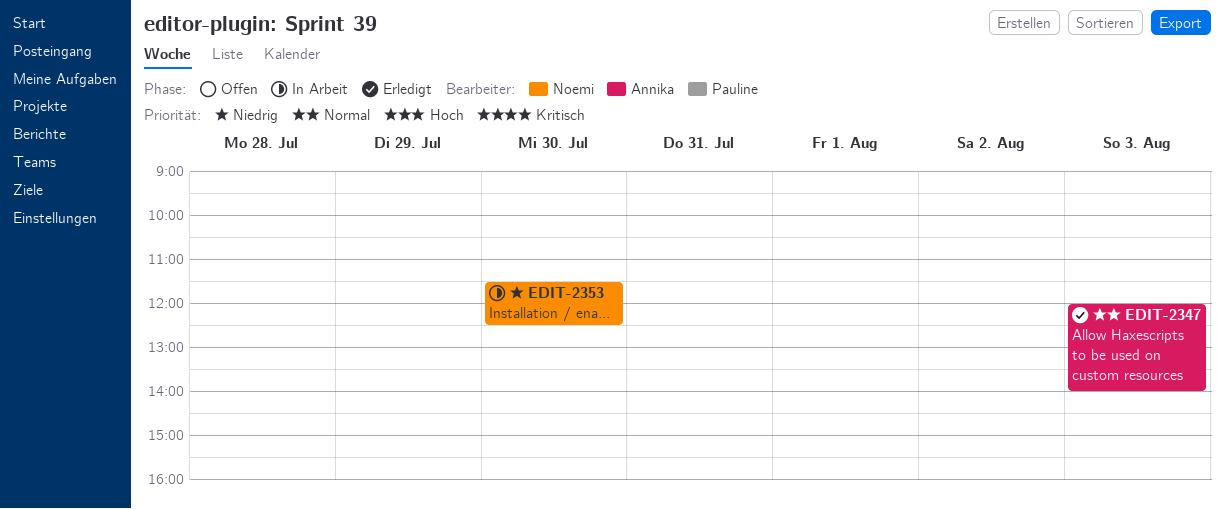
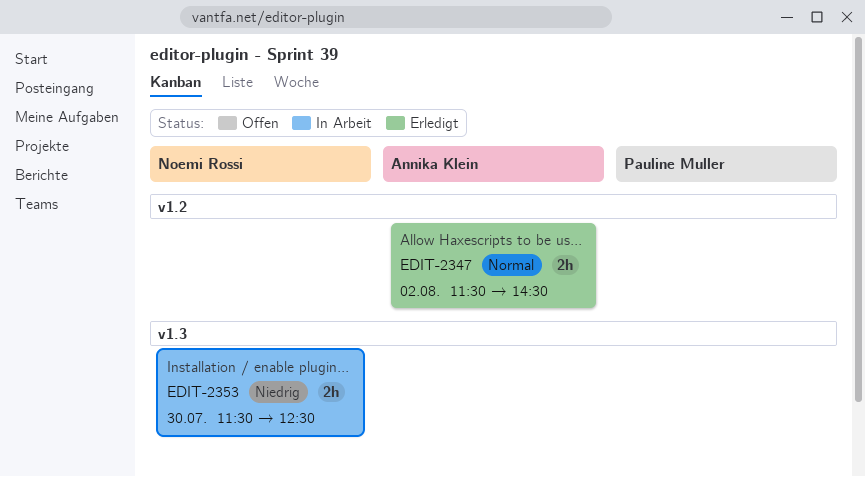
EDIT-2347, day: Aug 3 -> Aug 2
EDIT-2347, begins: 12:00 -> 11:30
EDIT-2347, ends: 14:00 -> 14:30

